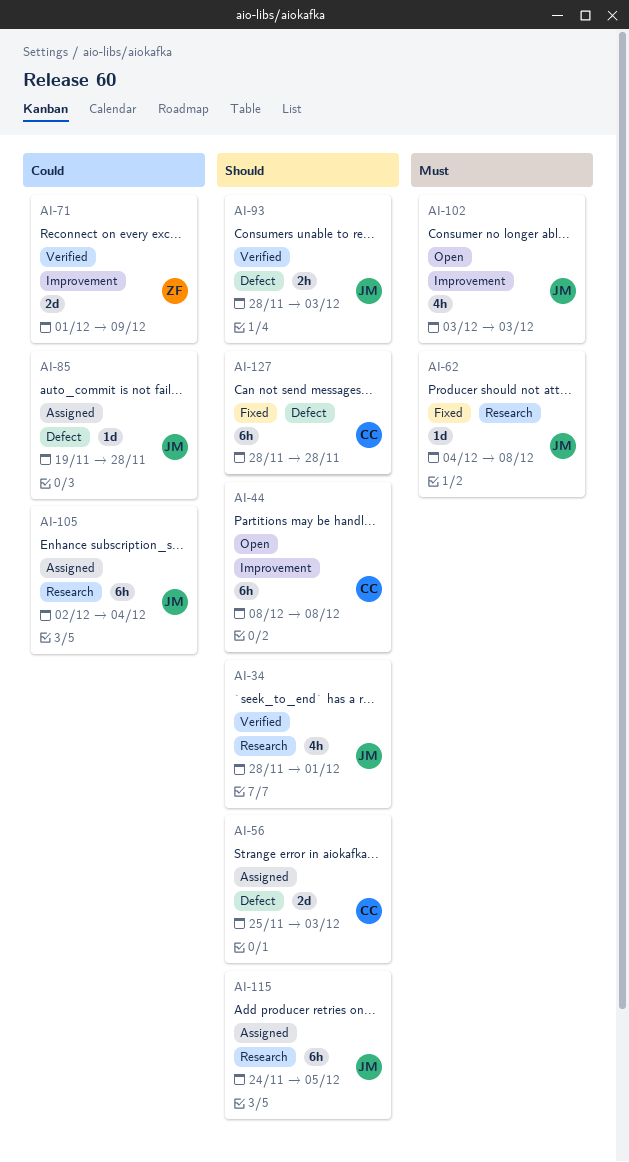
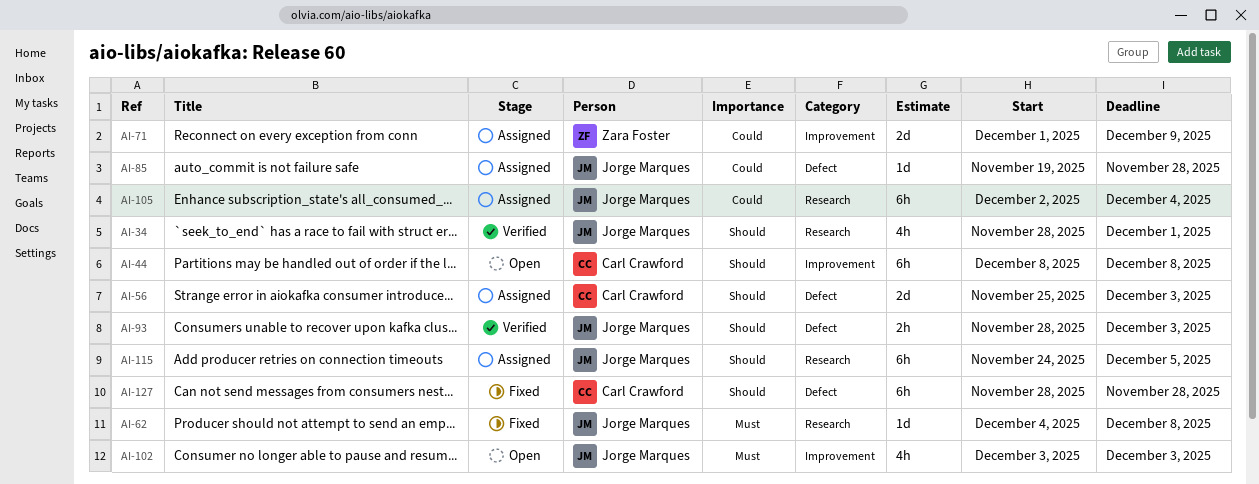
AI-71, status: Verified -> Assigned

